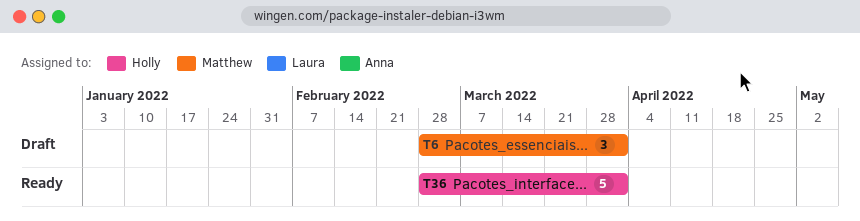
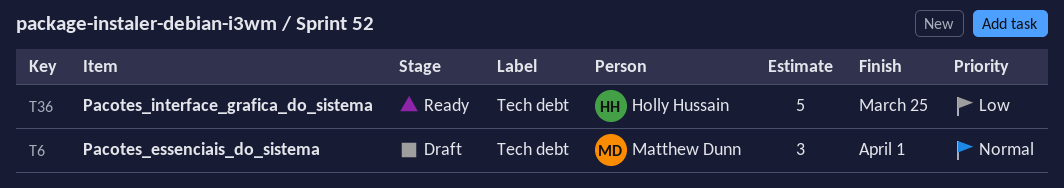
T36, due: Apr 1 -> Mar 25

